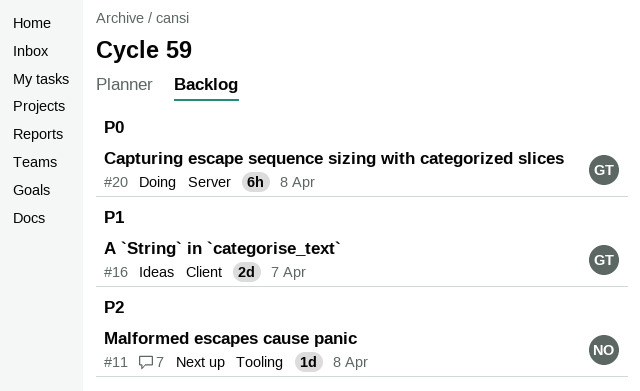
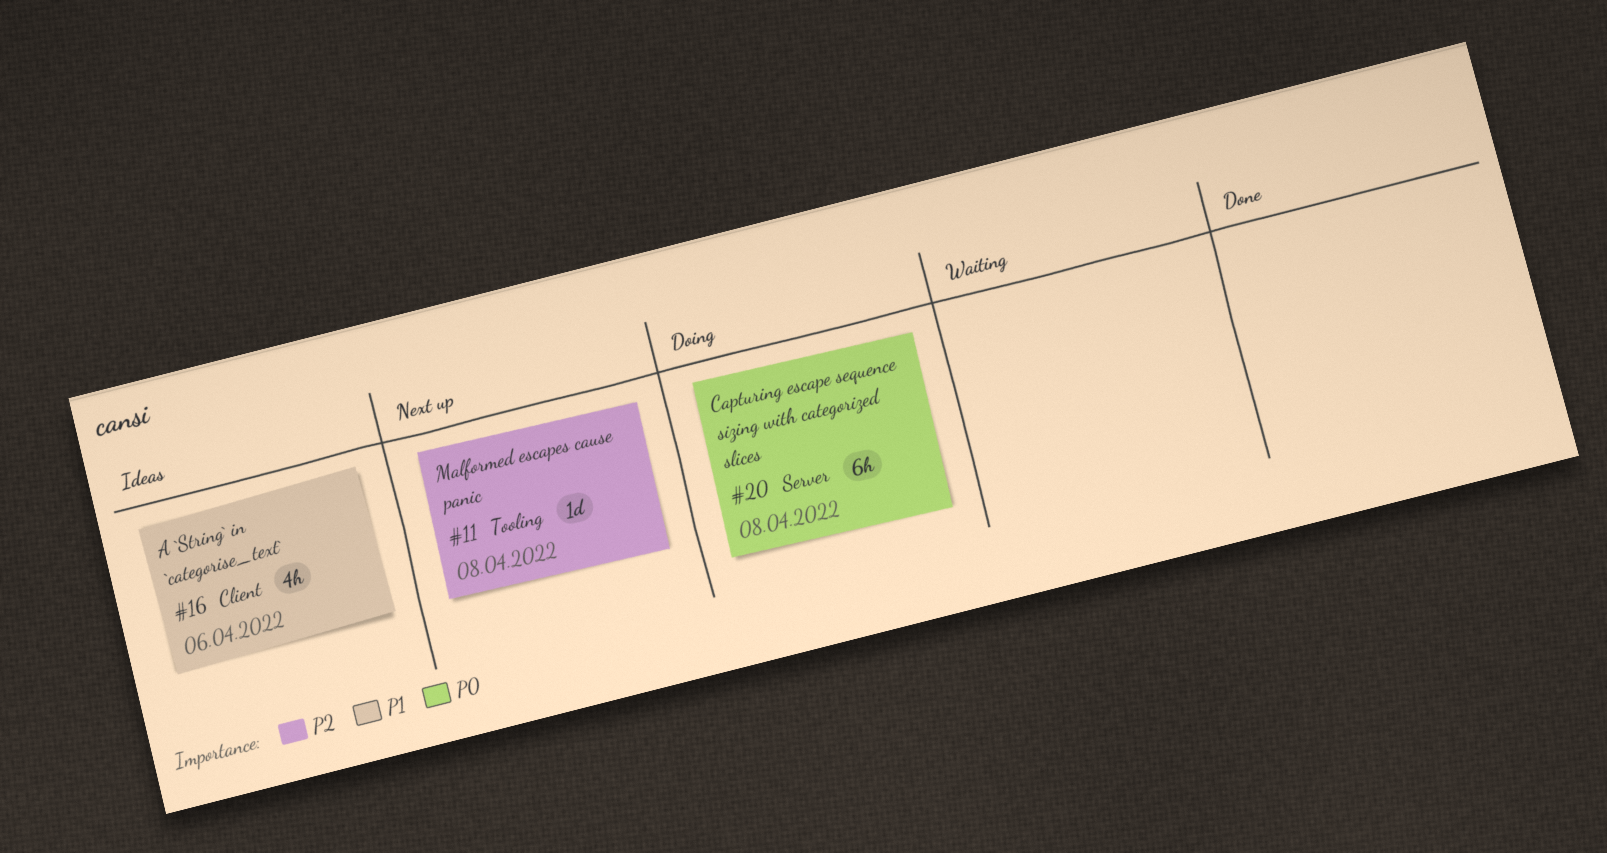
#16, estimate: 2d -> 4h
#16, due: Apr 7 -> Apr 6

